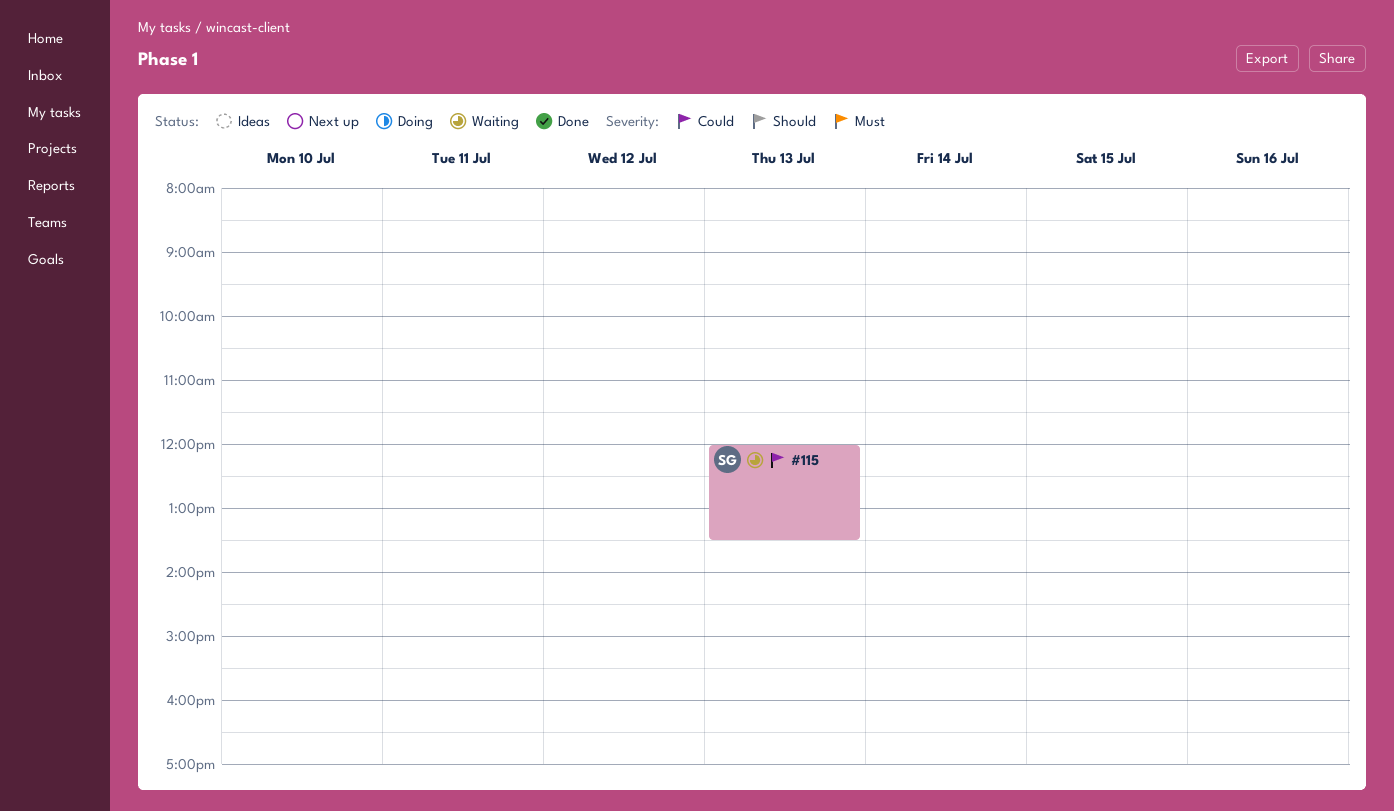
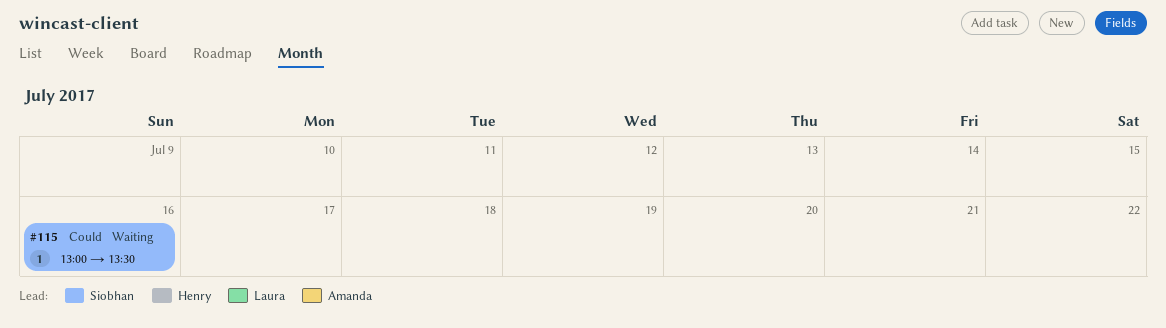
#115, day: Jul 13 -> Jul 16
#115, begins: 12:00 -> 13:00

